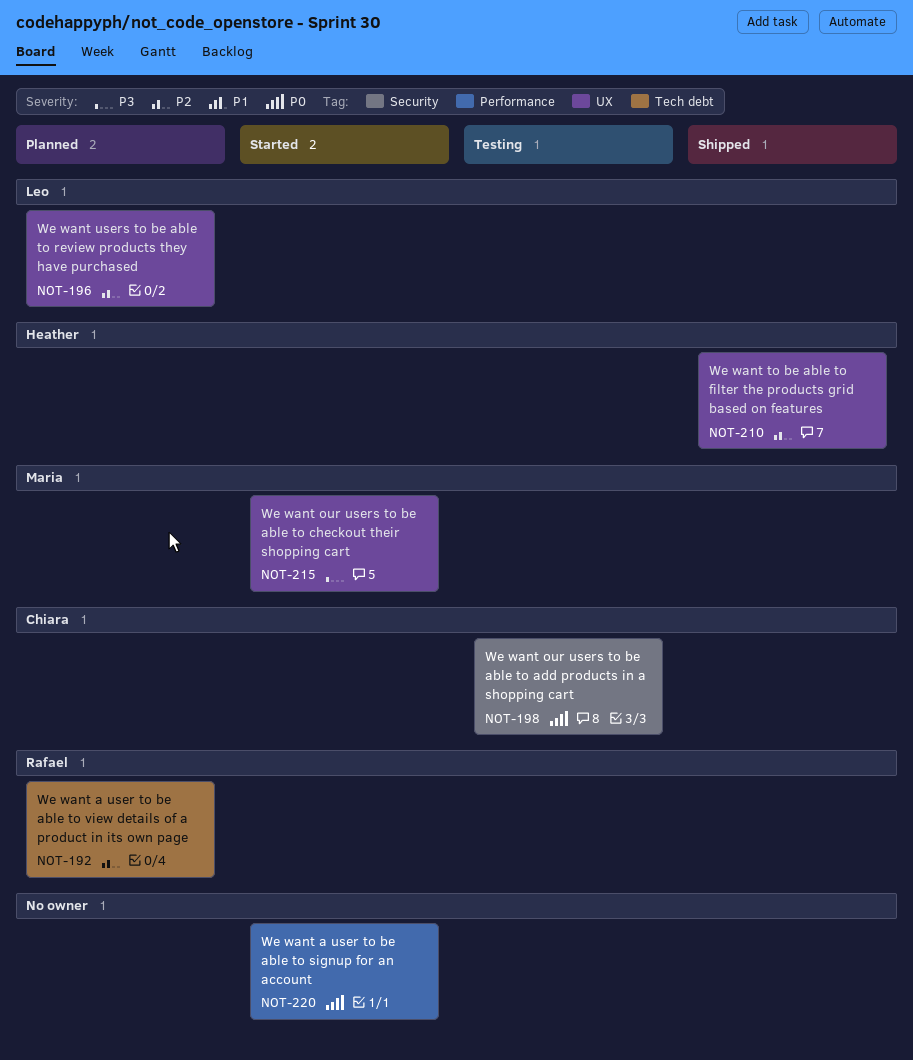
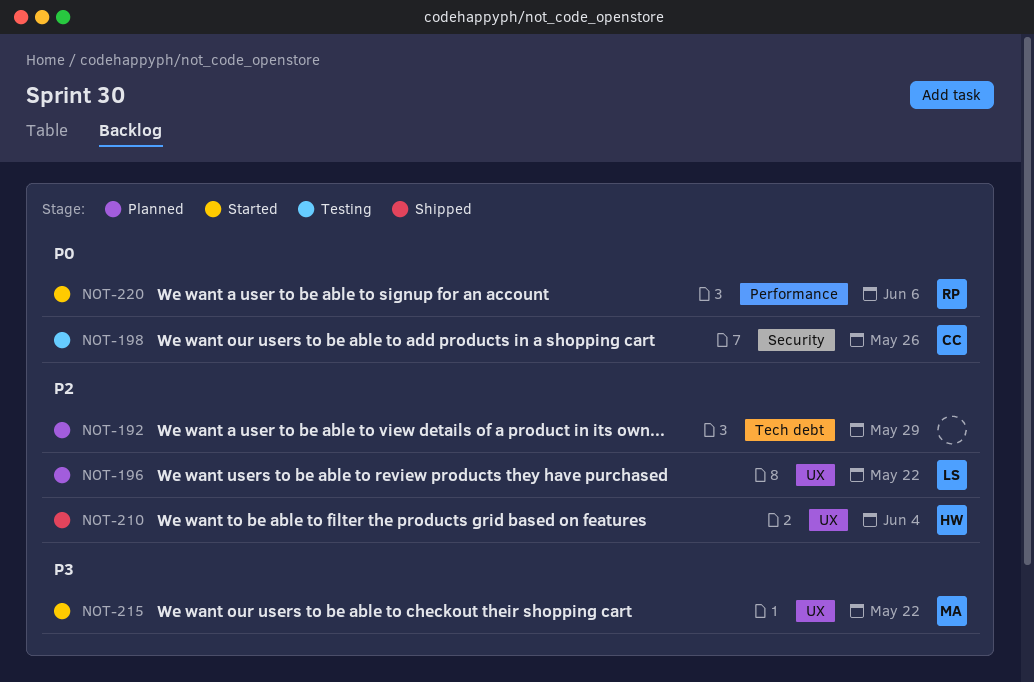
NOT-192, owner: Rafael -> none
NOT-220, owner: none -> Rafael

